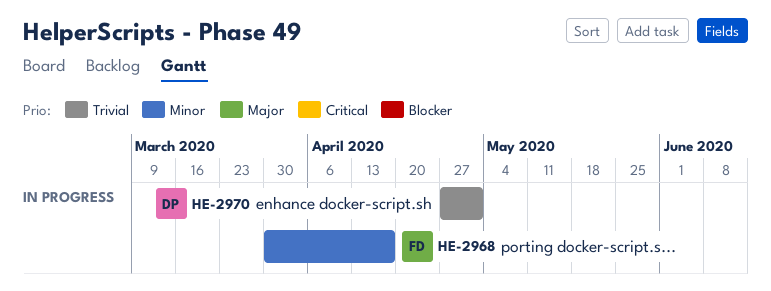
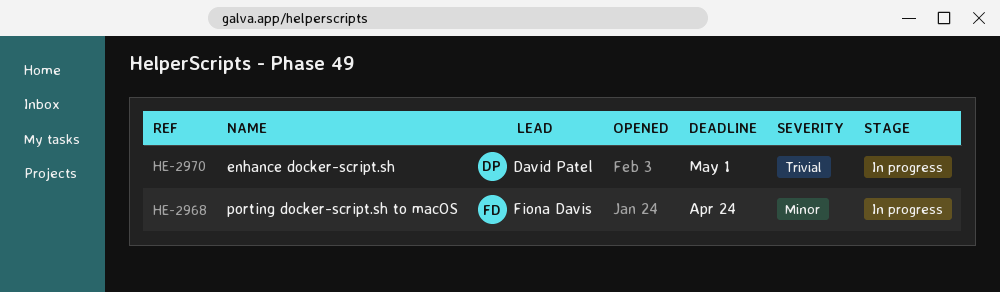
HE-2968, due: Apr 17 -> Apr 24

